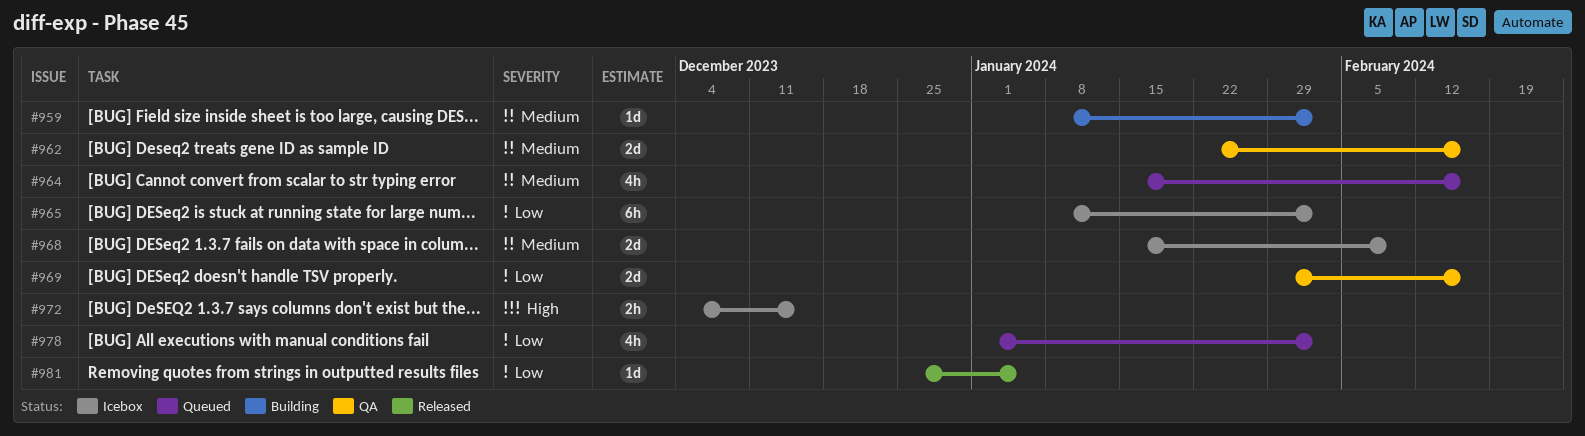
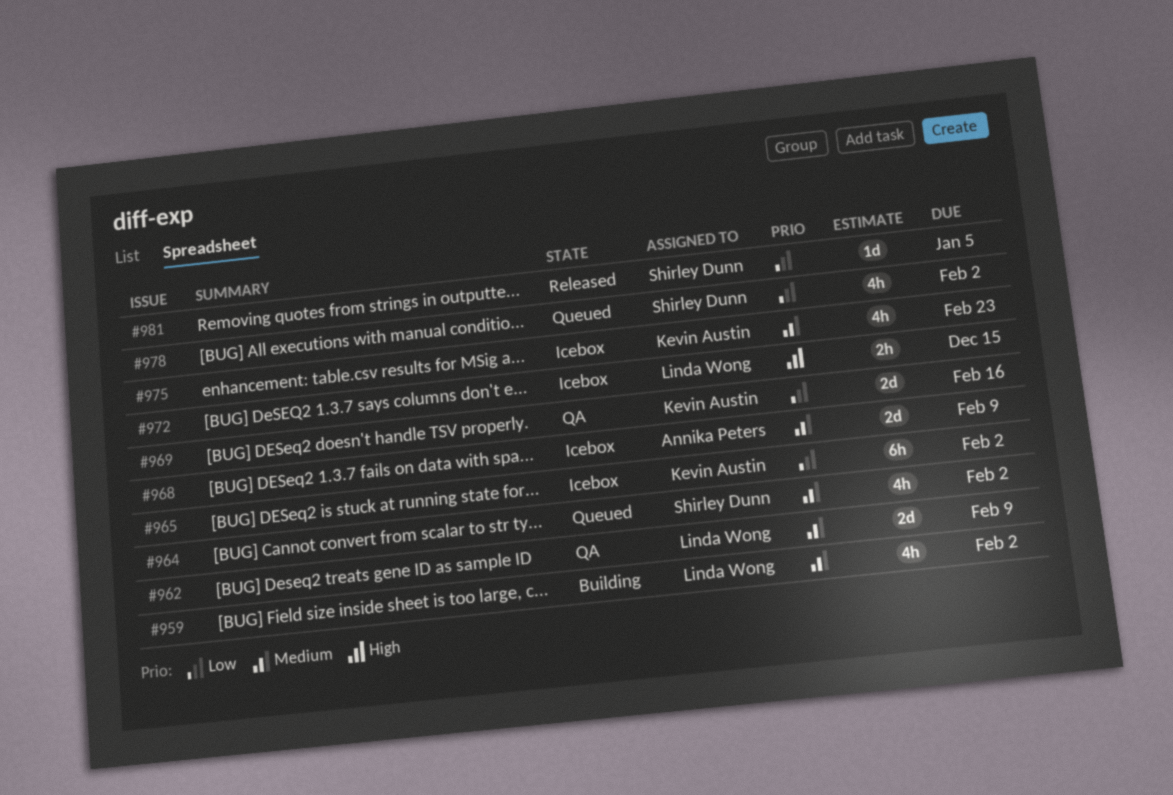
#959, estimate: 1d -> 4h
#962, due: Feb 16 -> Feb 9
#964, due: Feb 16 -> Feb 2
#975: none -> present

